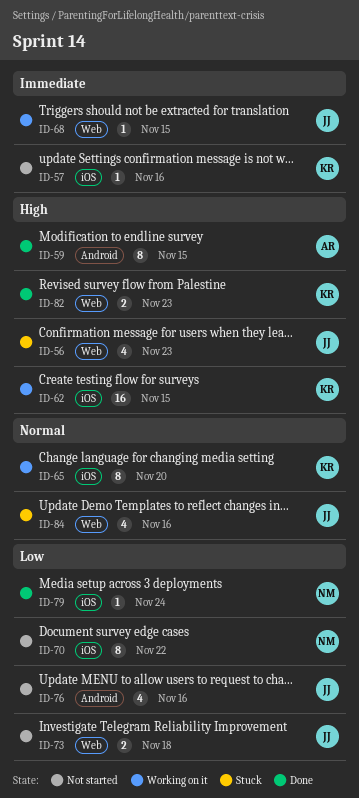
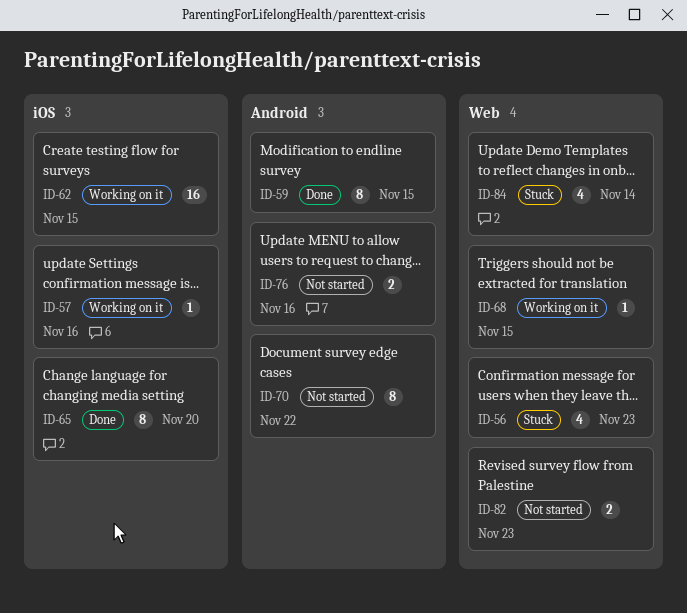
ID-57, status: Not started -> Working on it
ID-65, status: Working on it -> Done
ID-70, label: iOS -> Android
ID-73: present -> none
ID-76, estimate: 4 -> 2
ID-79: present -> none
ID-82, status: Done -> Not started
ID-84, due: Nov 16 -> Nov 14

